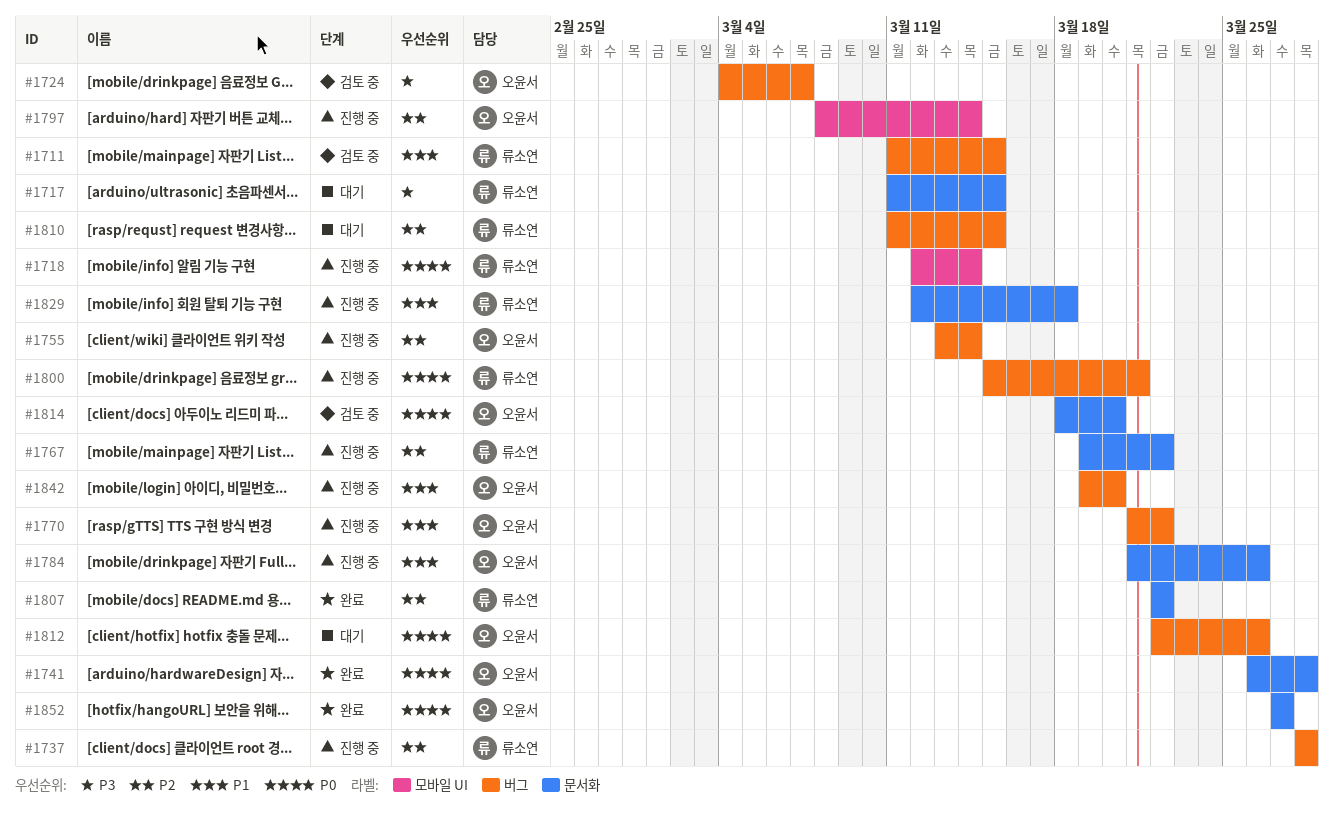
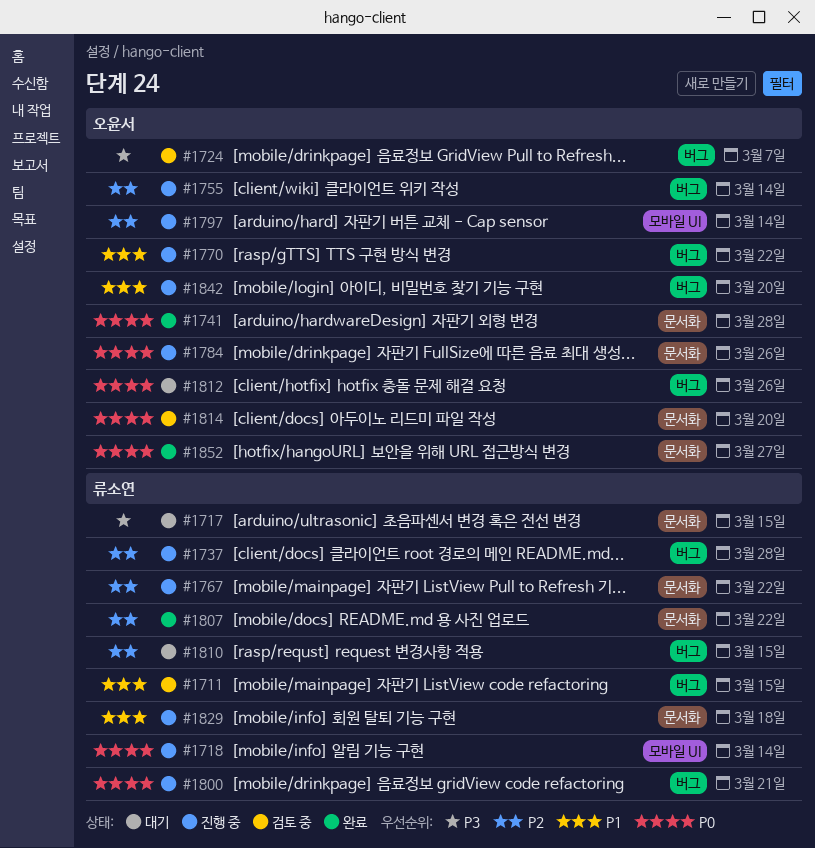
#1784, priority: P1 -> P0

